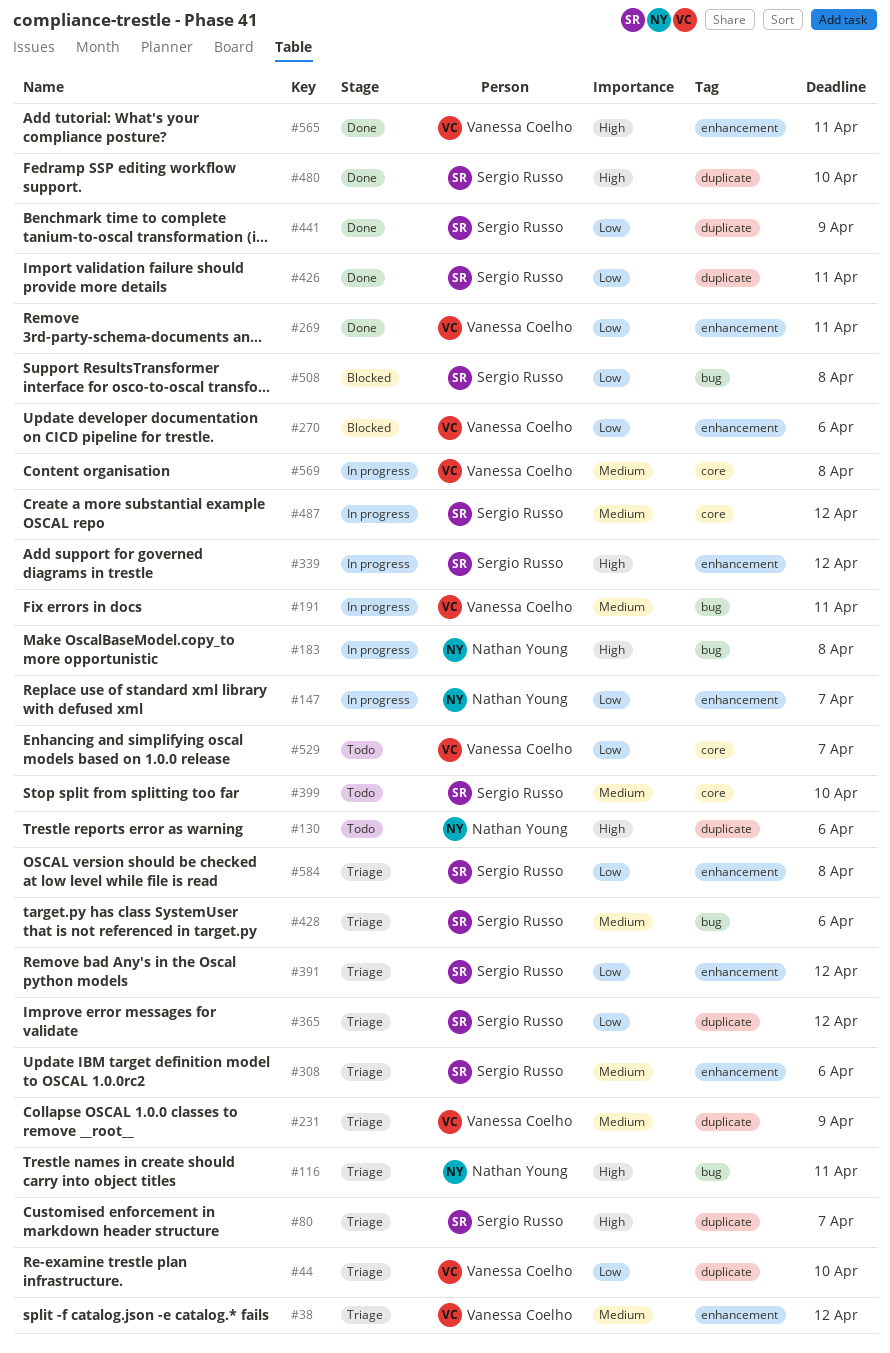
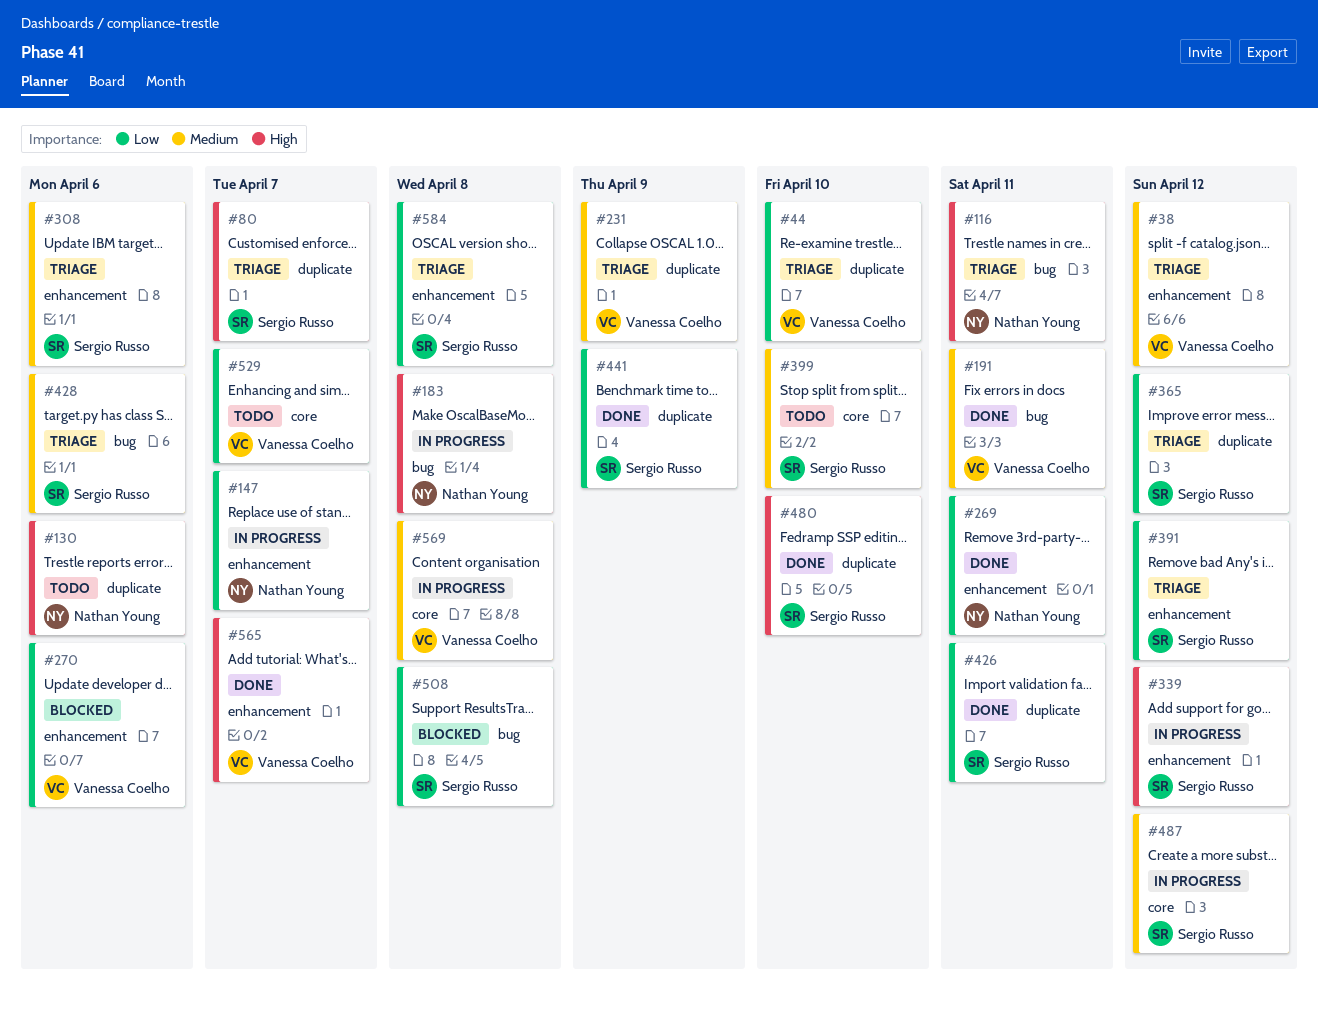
#191, status: In progress -> Done
#269, owner: Vanessa Coelho -> Nathan Young
#565, due: Apr 11 -> Apr 7

